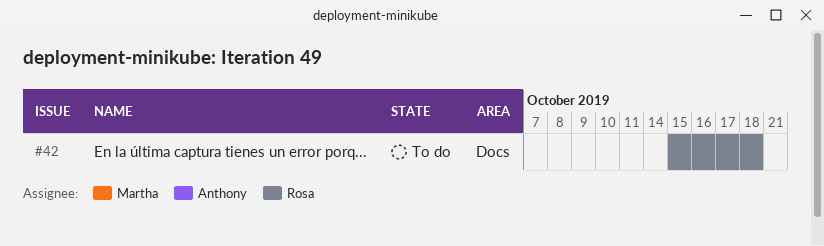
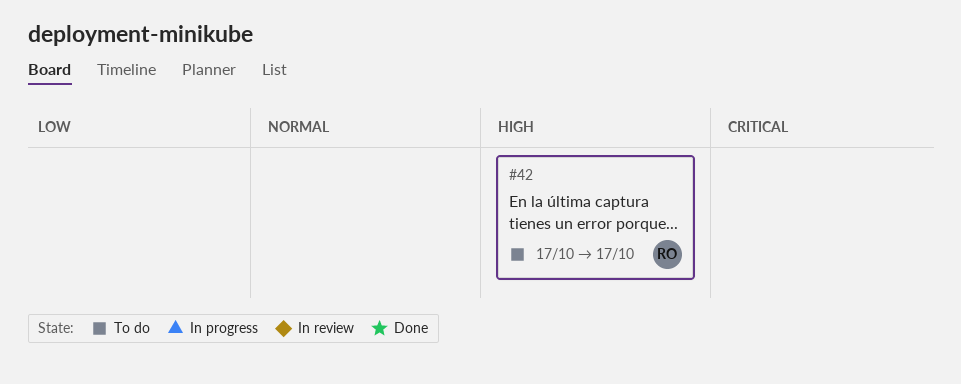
#42, start: Oct 15 -> Oct 17
#42, due: Oct 18 -> Oct 17

